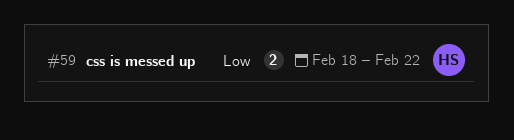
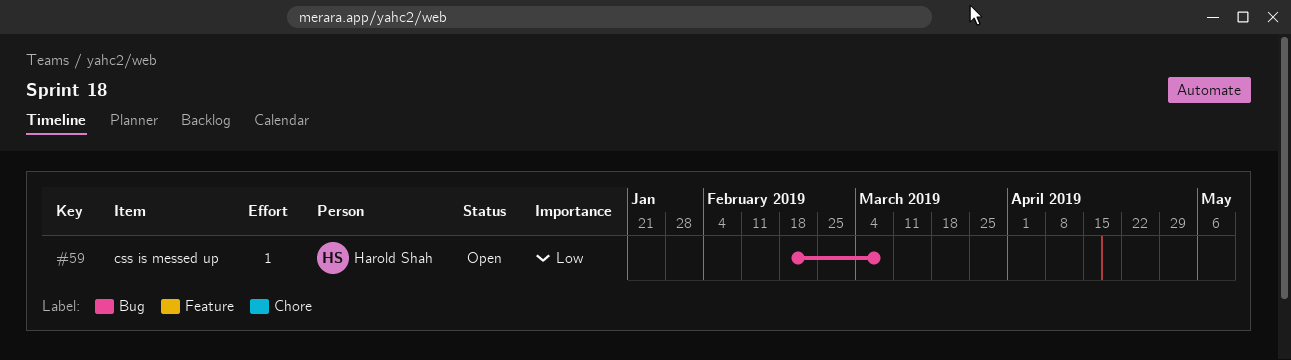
#59, estimate: 2 -> 1
#59, due: Feb 22 -> Mar 8

